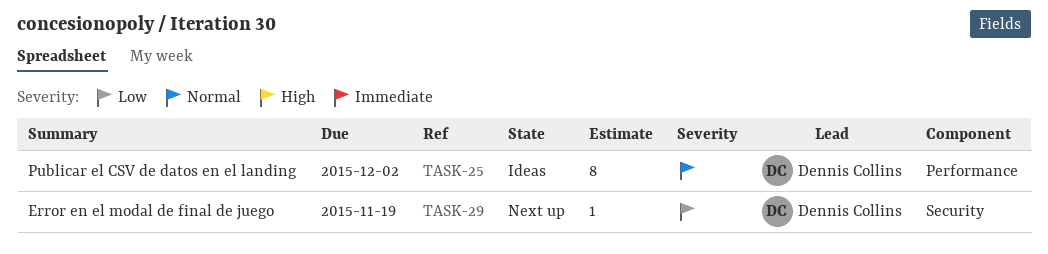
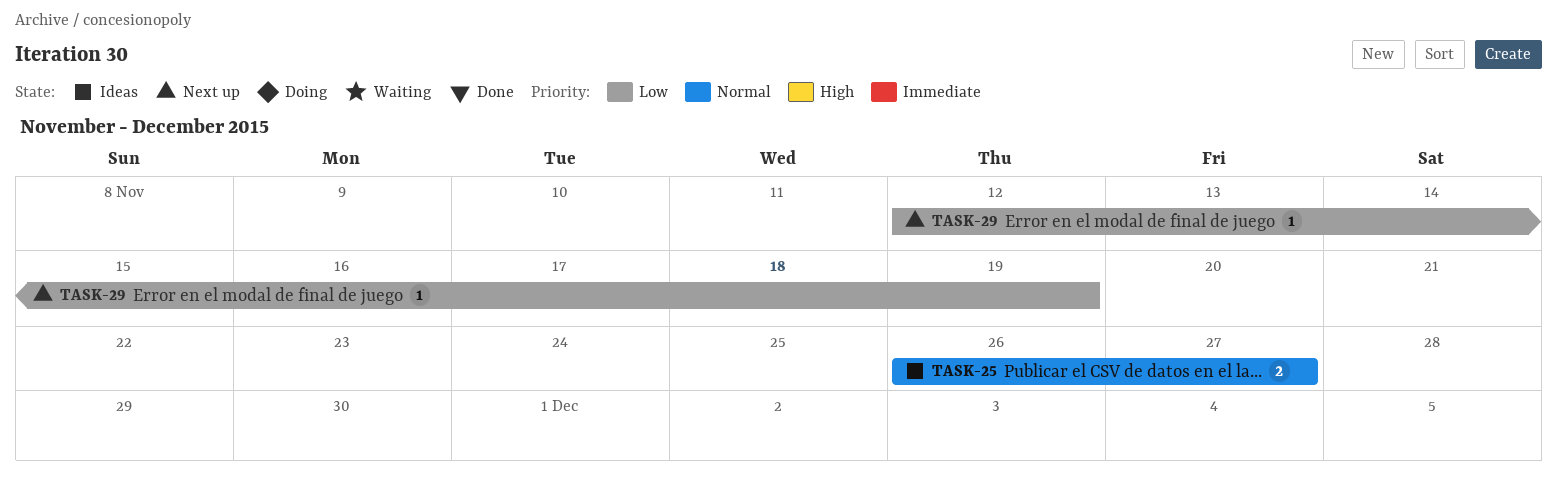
TASK-25, estimate: 8 -> 2
TASK-25, due: Dec 2 -> Nov 27

